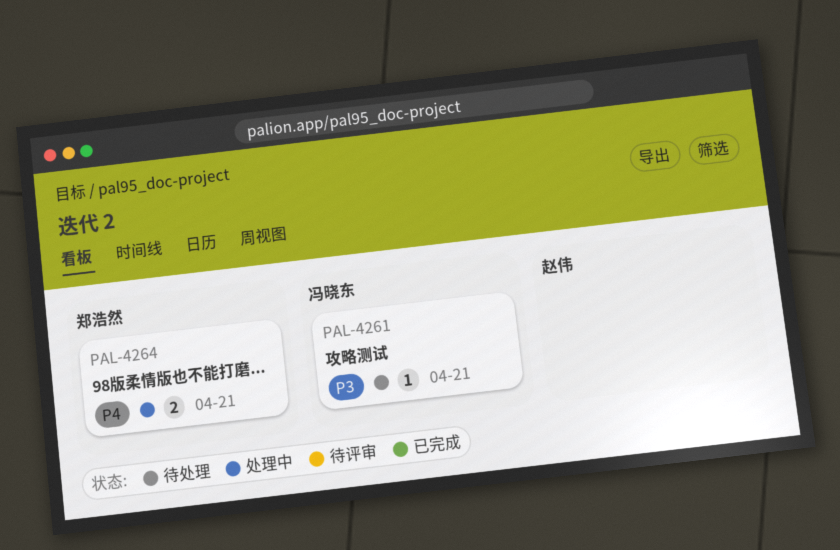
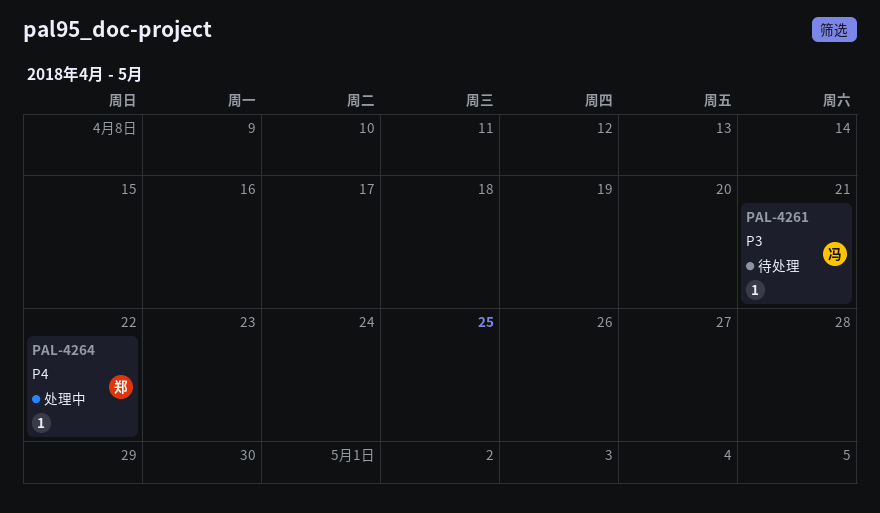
PAL-4264, estimate: 2 -> 1
PAL-4264, due: Apr 21 -> Apr 22

